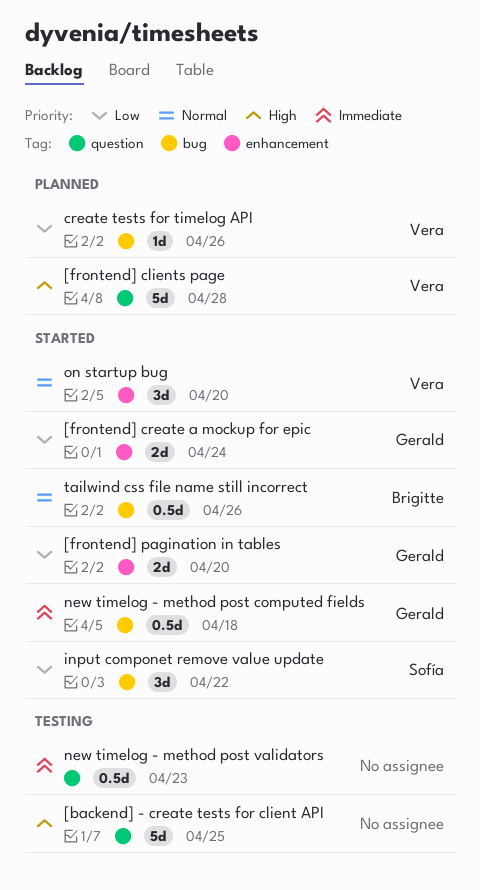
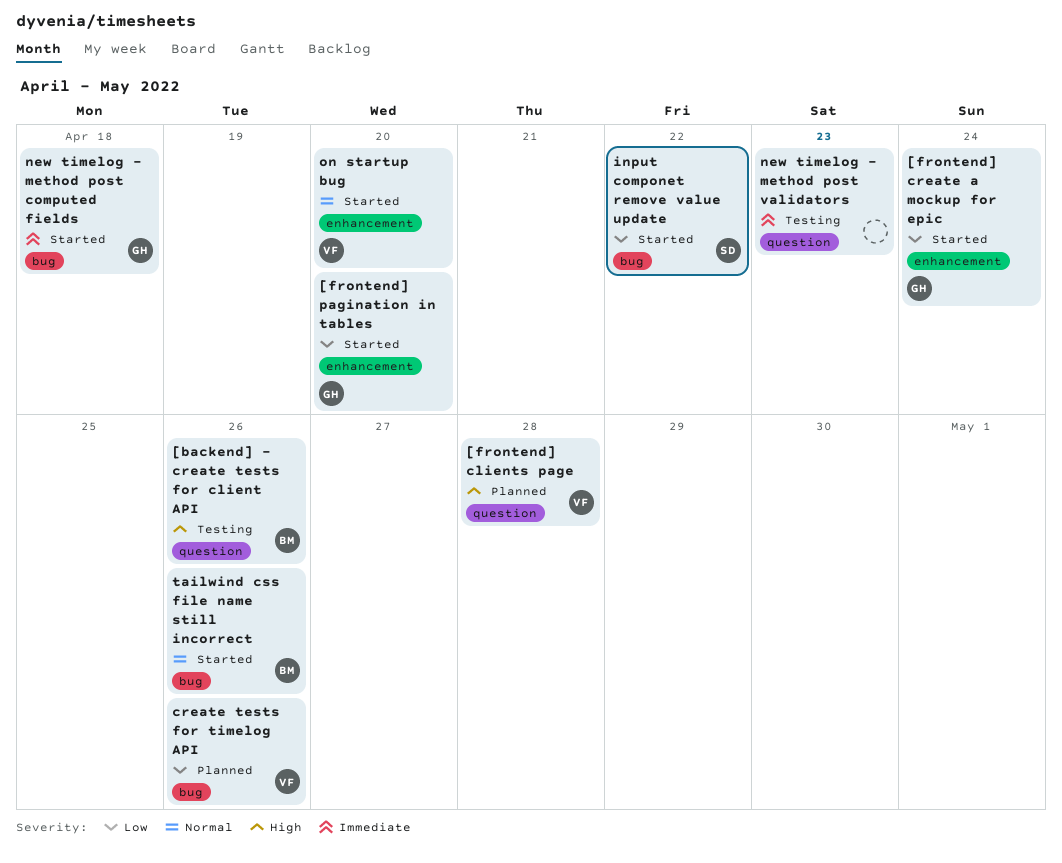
[backend] - create tests for client API, owner: none -> Brigitte
[backend] - create tests for client API, due: Apr 25 -> Apr 26

